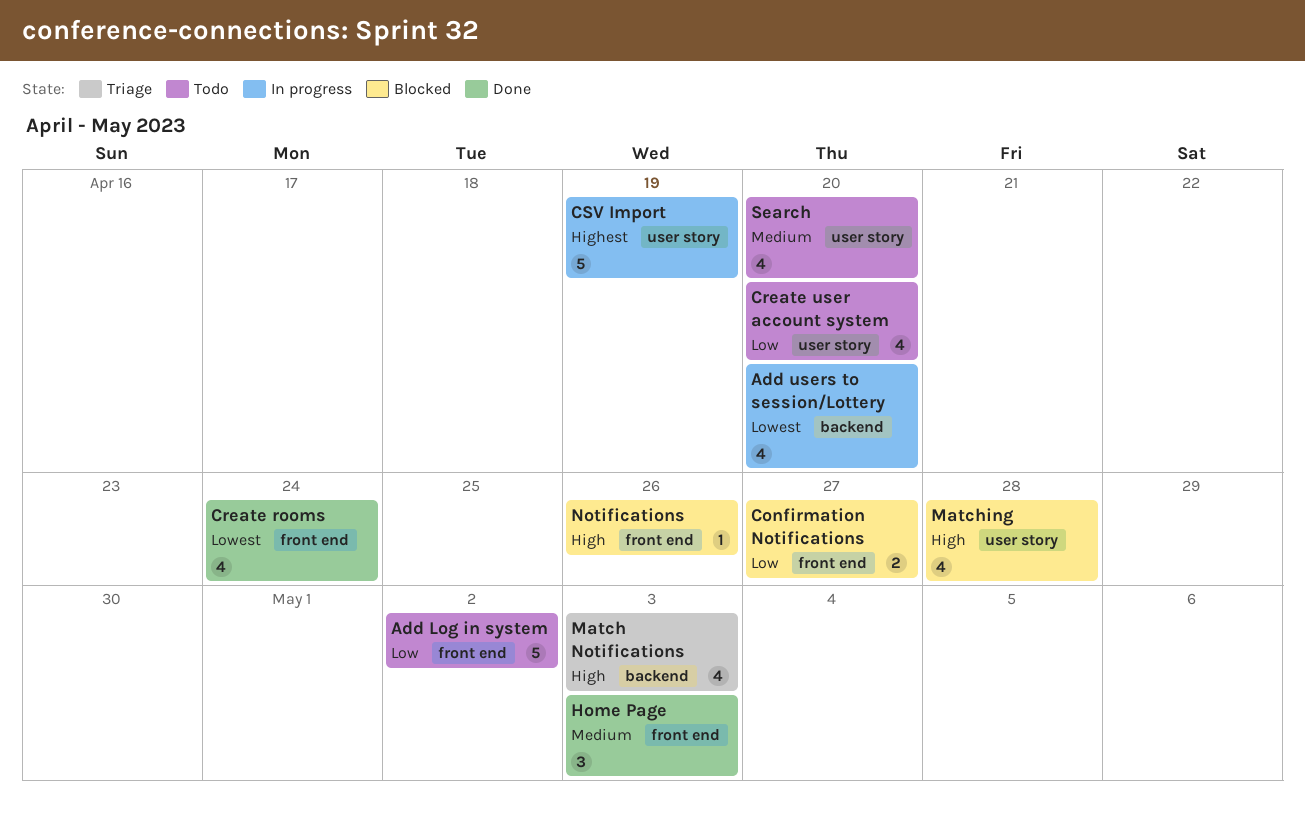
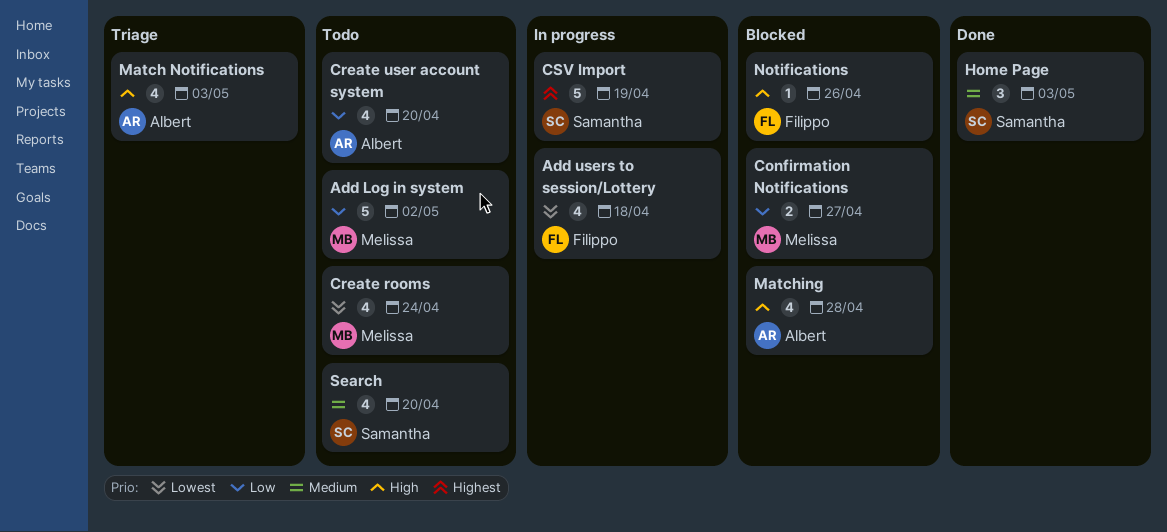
Add users to session/Lottery, due: Apr 20 -> Apr 18
Create rooms, status: Done -> Todo

